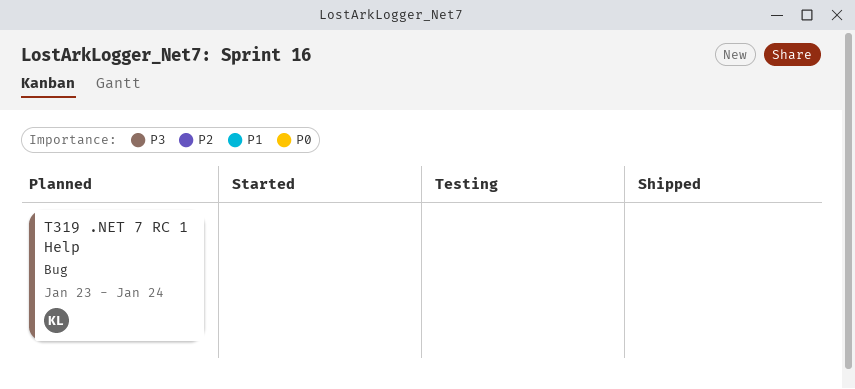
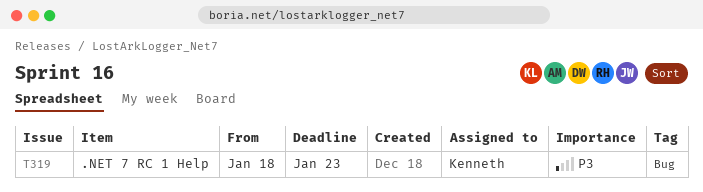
T319, start: Jan 23 -> Jan 18
T319, due: Jan 24 -> Jan 23

